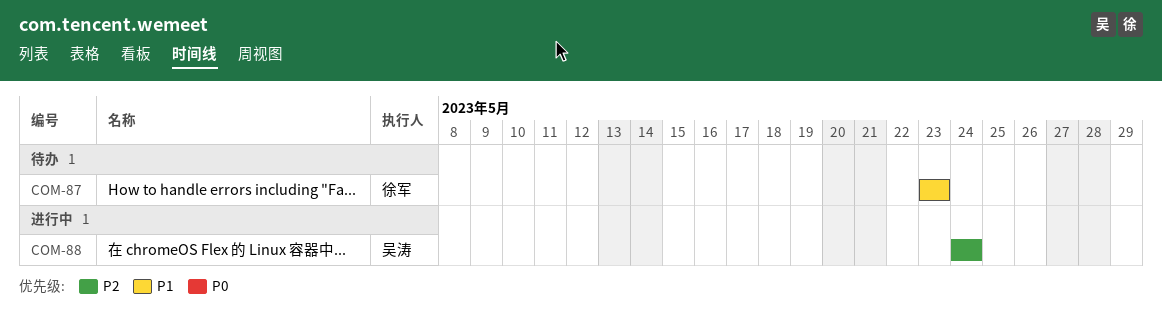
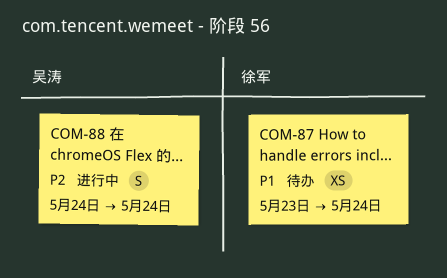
COM-87, due: May 23 -> May 24

